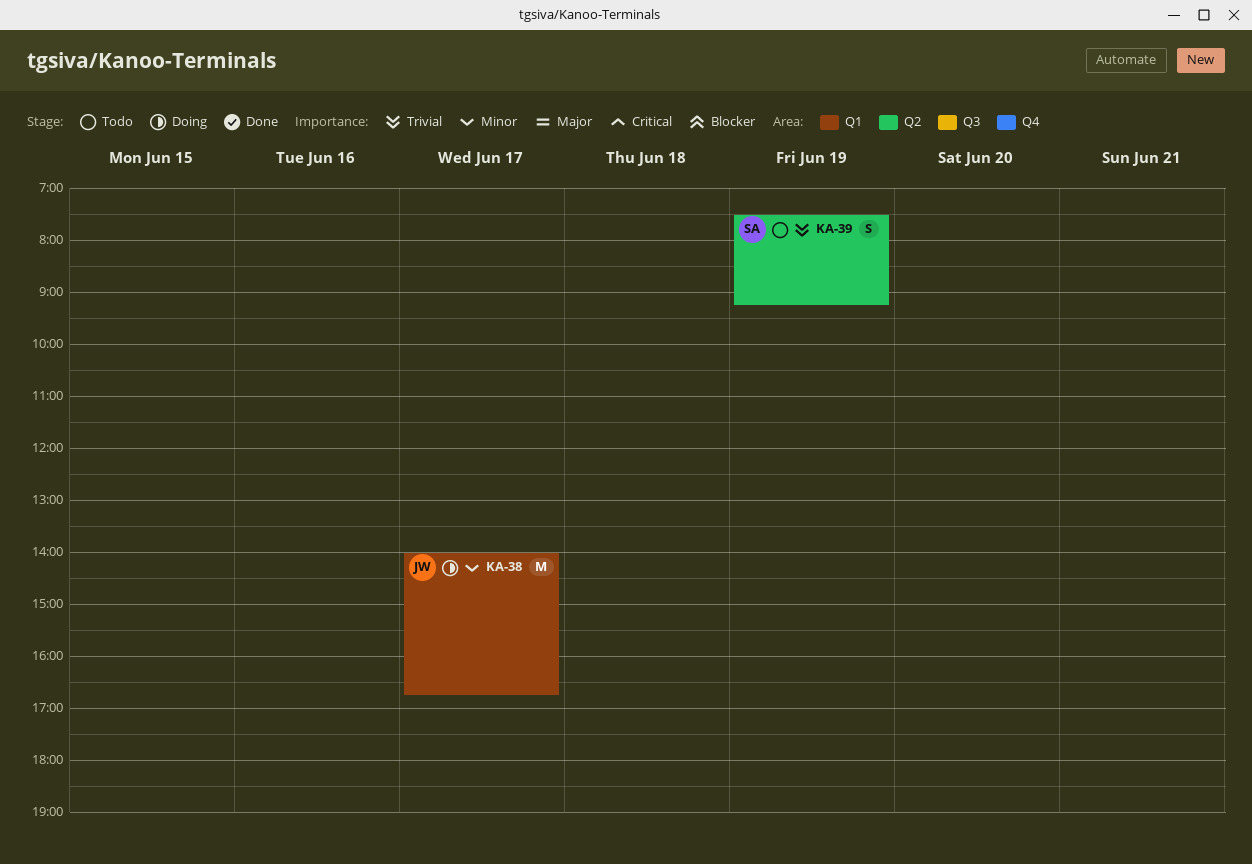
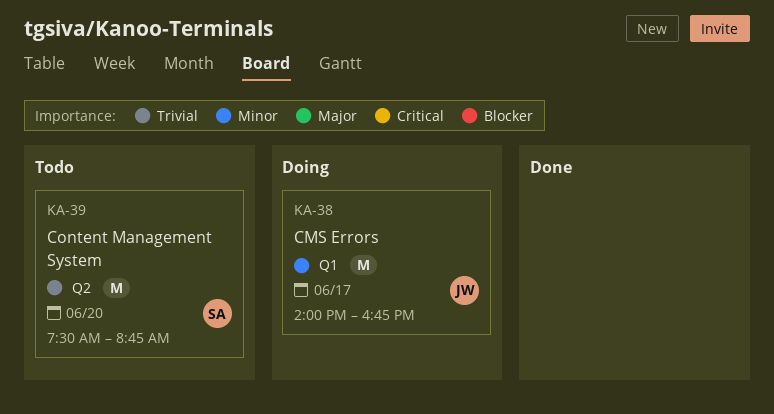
KA-39, estimate: S -> M
KA-39, day: Jun 19 -> Jun 20
KA-39, ends: 09:15 -> 08:45

